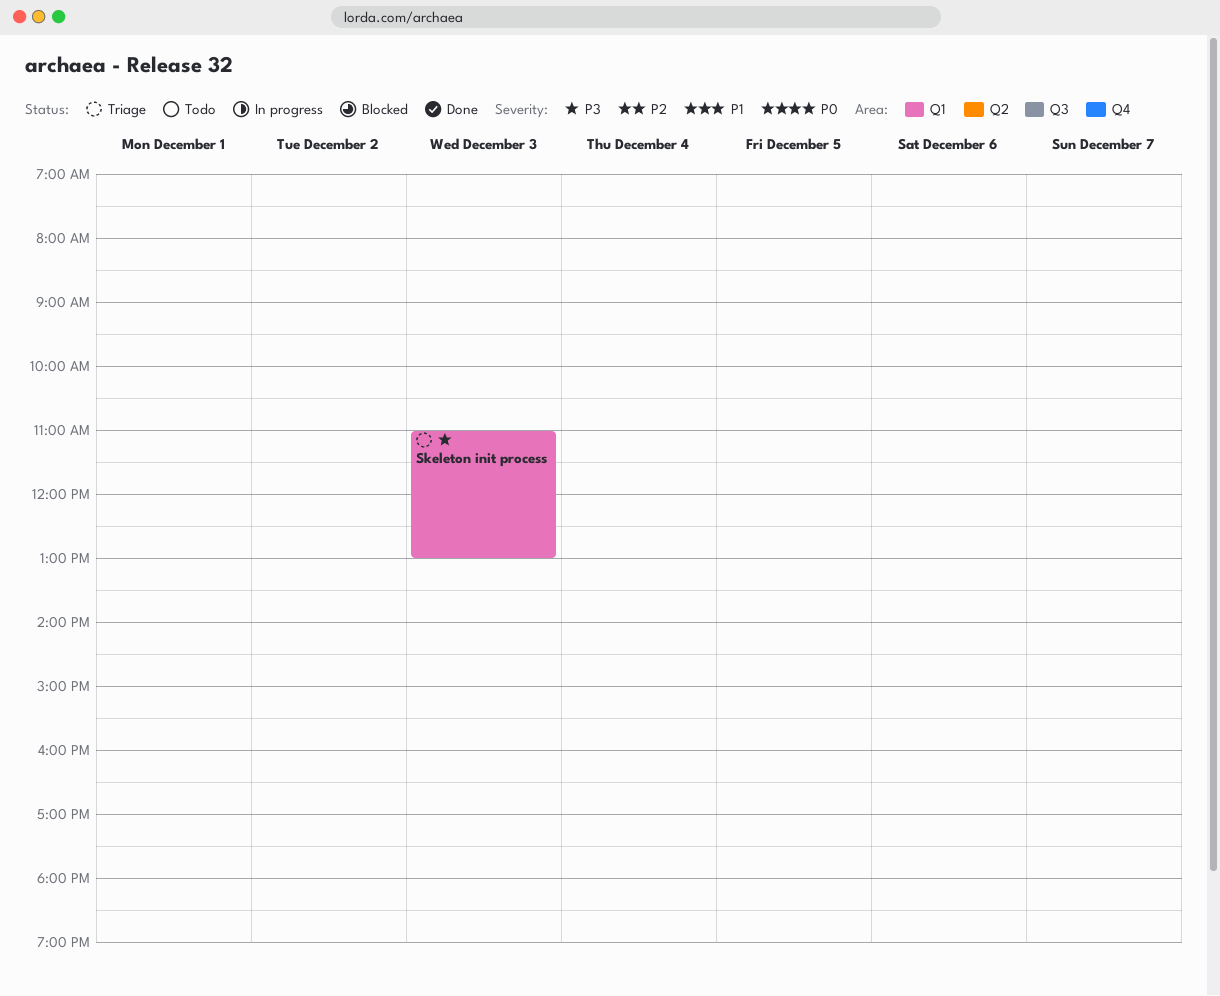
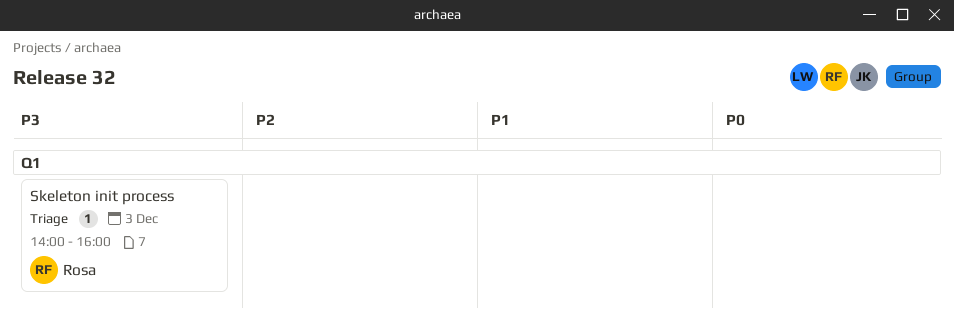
Skeleton init process, begins: 11:00 -> 14:00
Skeleton init process, ends: 13:00 -> 16:00

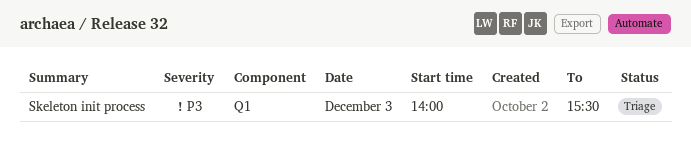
Skeleton init process, ends: 16:00 -> 15:30

